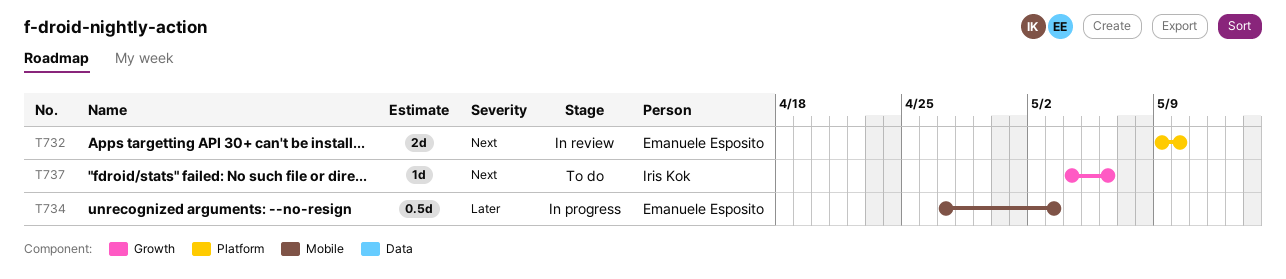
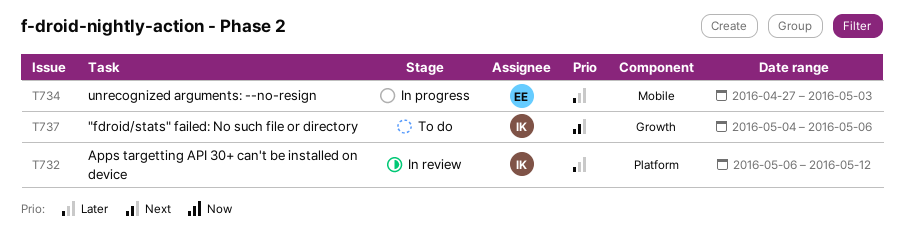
T732, owner: Emanuele Esposito -> Iris Kok
T732, priority: Next -> Later
T732, start: May 9 -> May 6
T732, due: May 10 -> May 12

